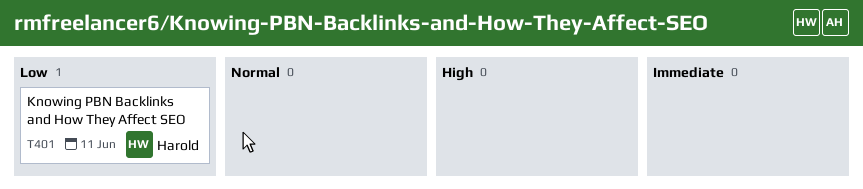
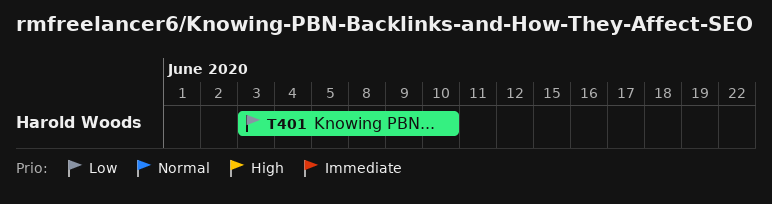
T401, due: Jun 11 -> Jun 10

